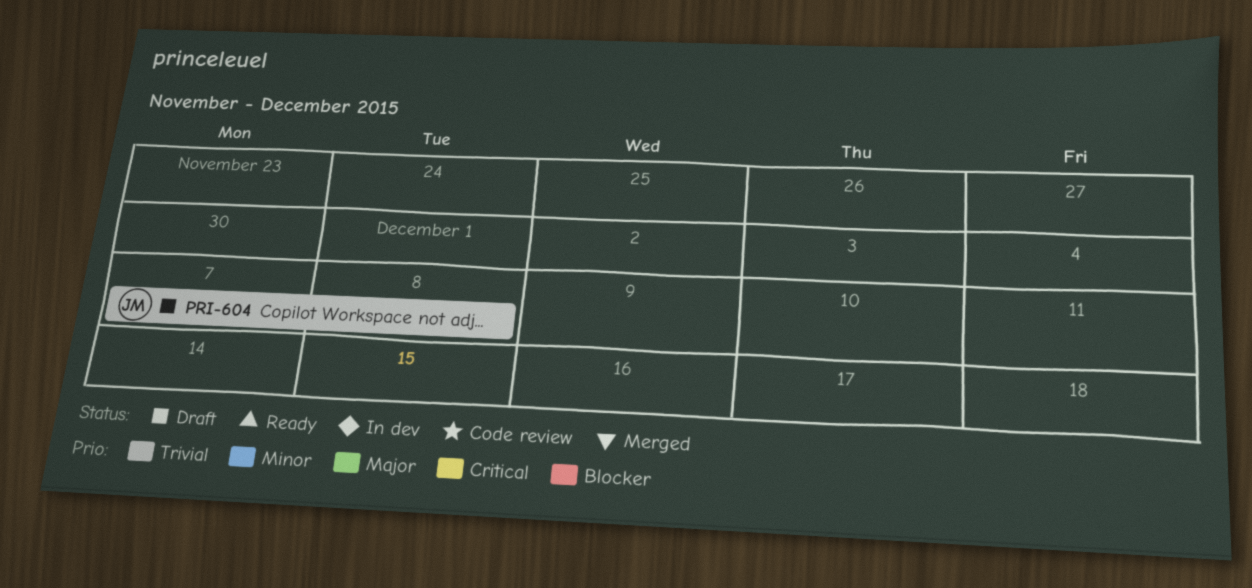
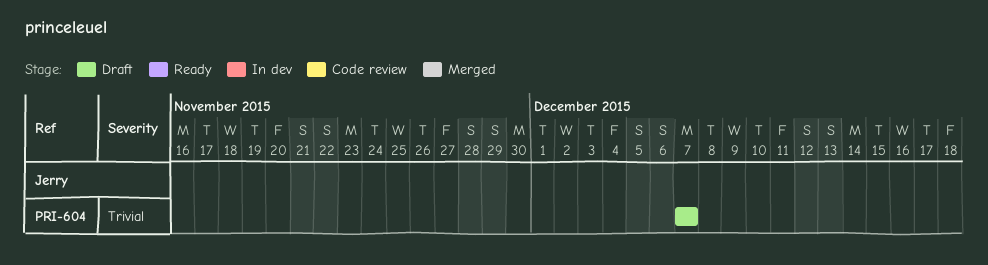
PRI-604, due: Dec 8 -> Dec 7

